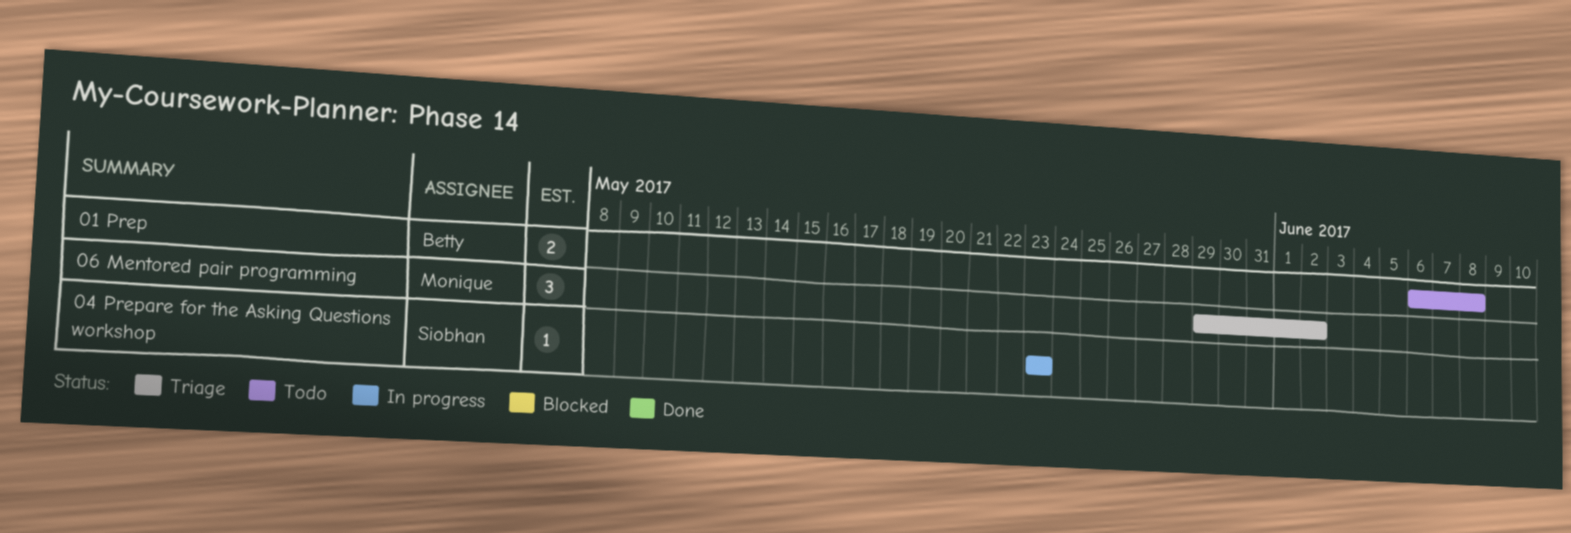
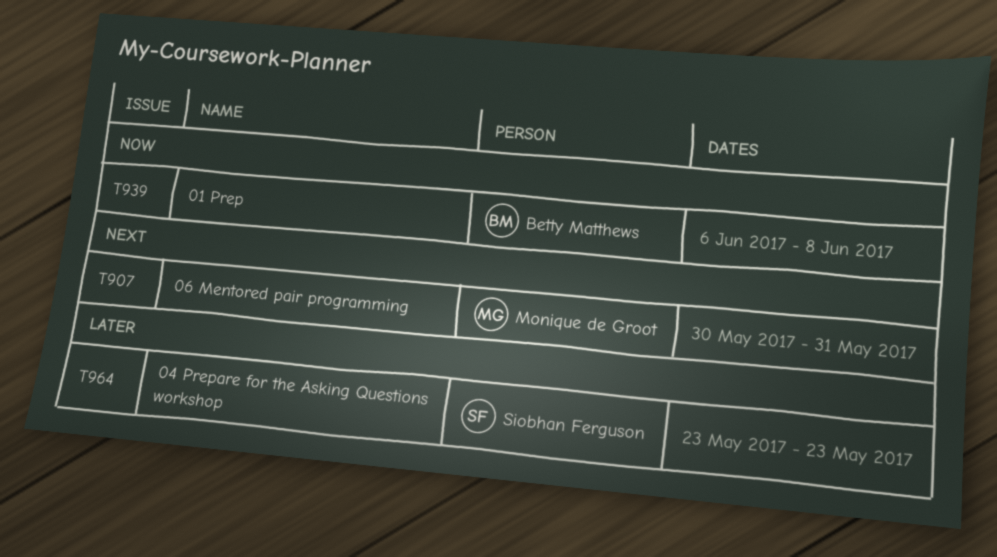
06 Mentored pair programming, start: May 29 -> May 30
06 Mentored pair programming, due: Jun 2 -> May 31

